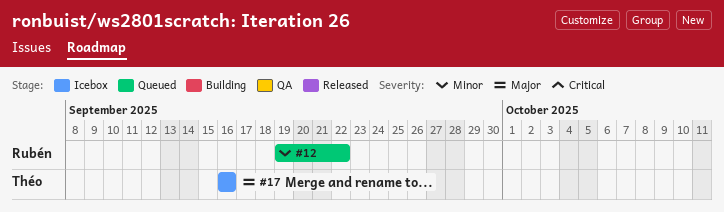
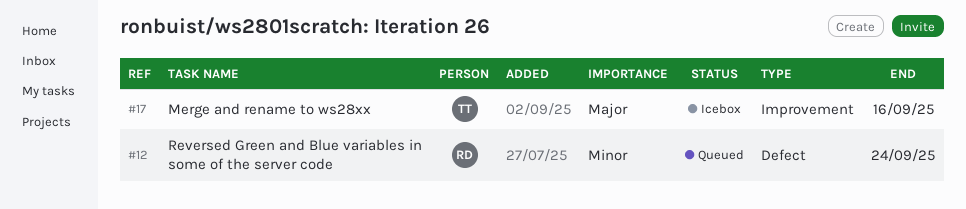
#12, due: Sep 22 -> Sep 24

